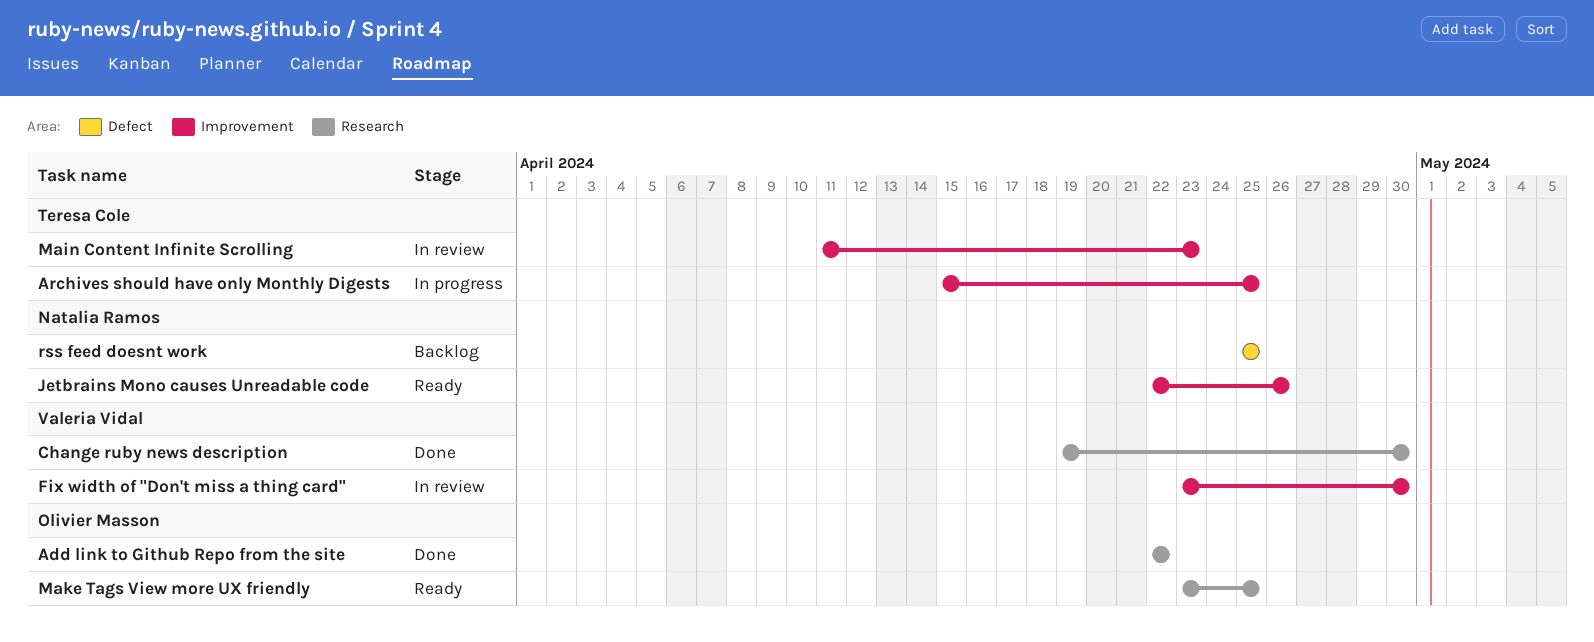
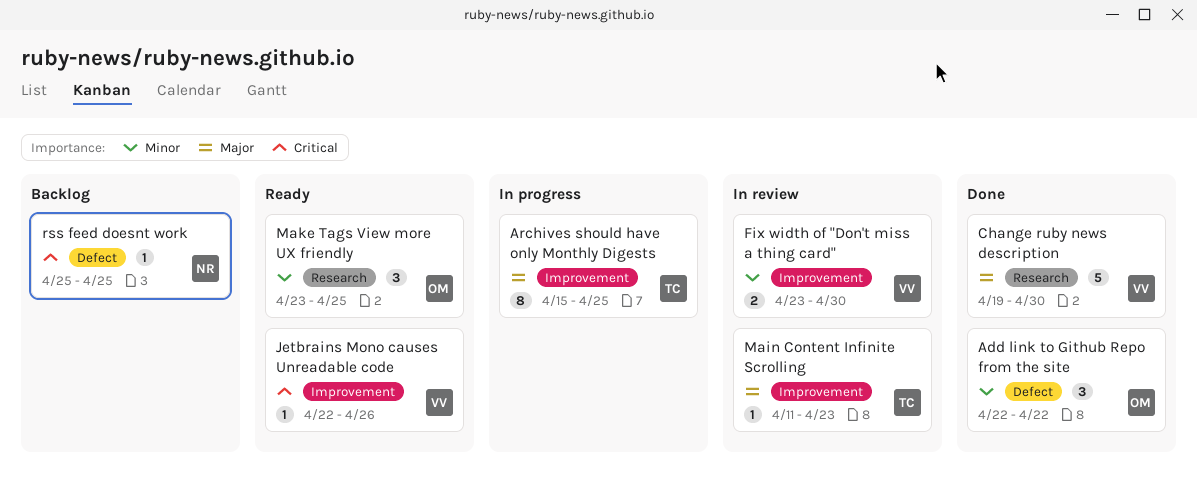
Add link to Github Repo from the site, label: Research -> Defect
Jetbrains Mono causes Unreadable code, owner: Natalia Ramos -> Valeria Vidal

